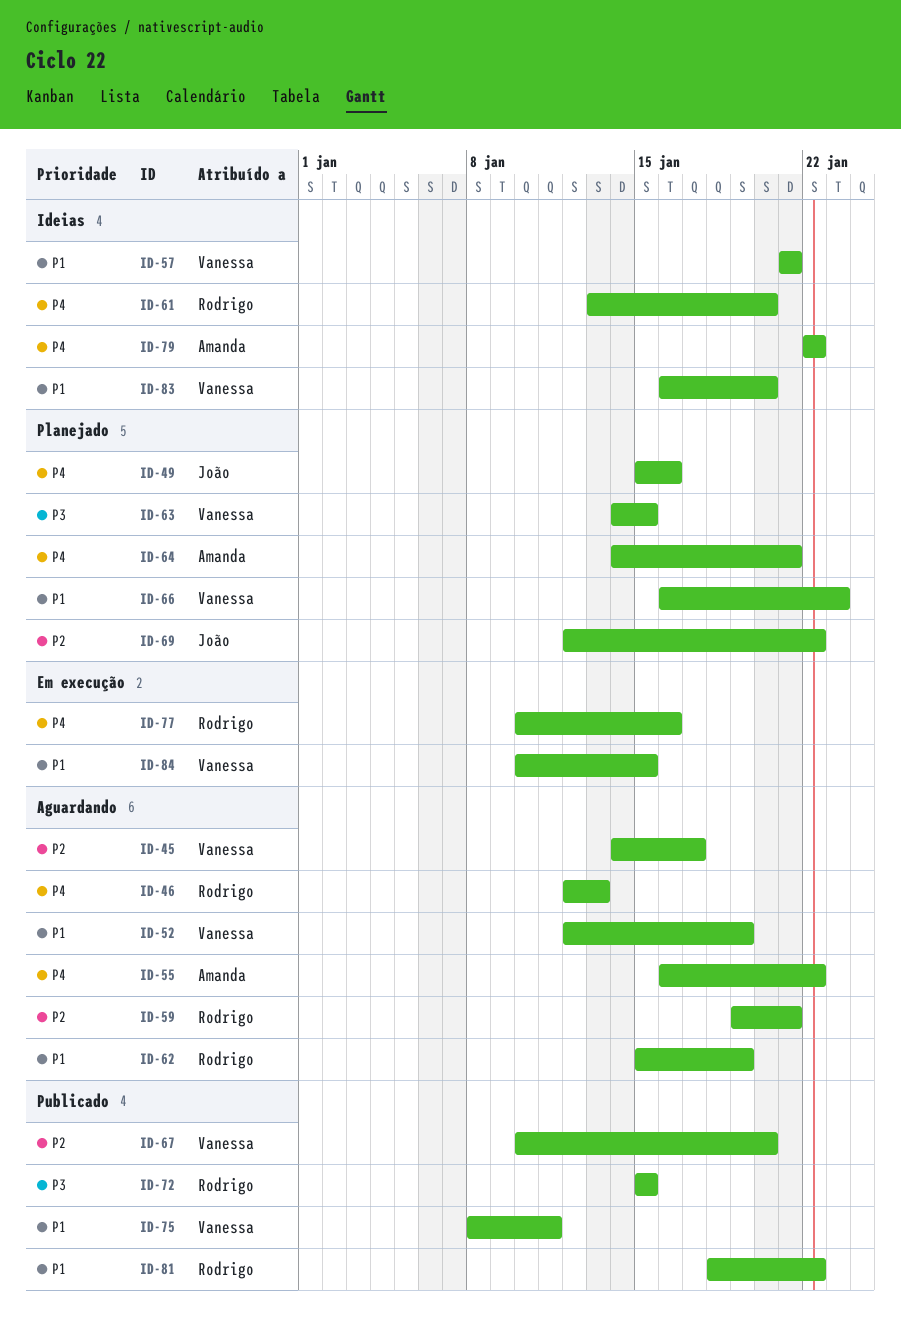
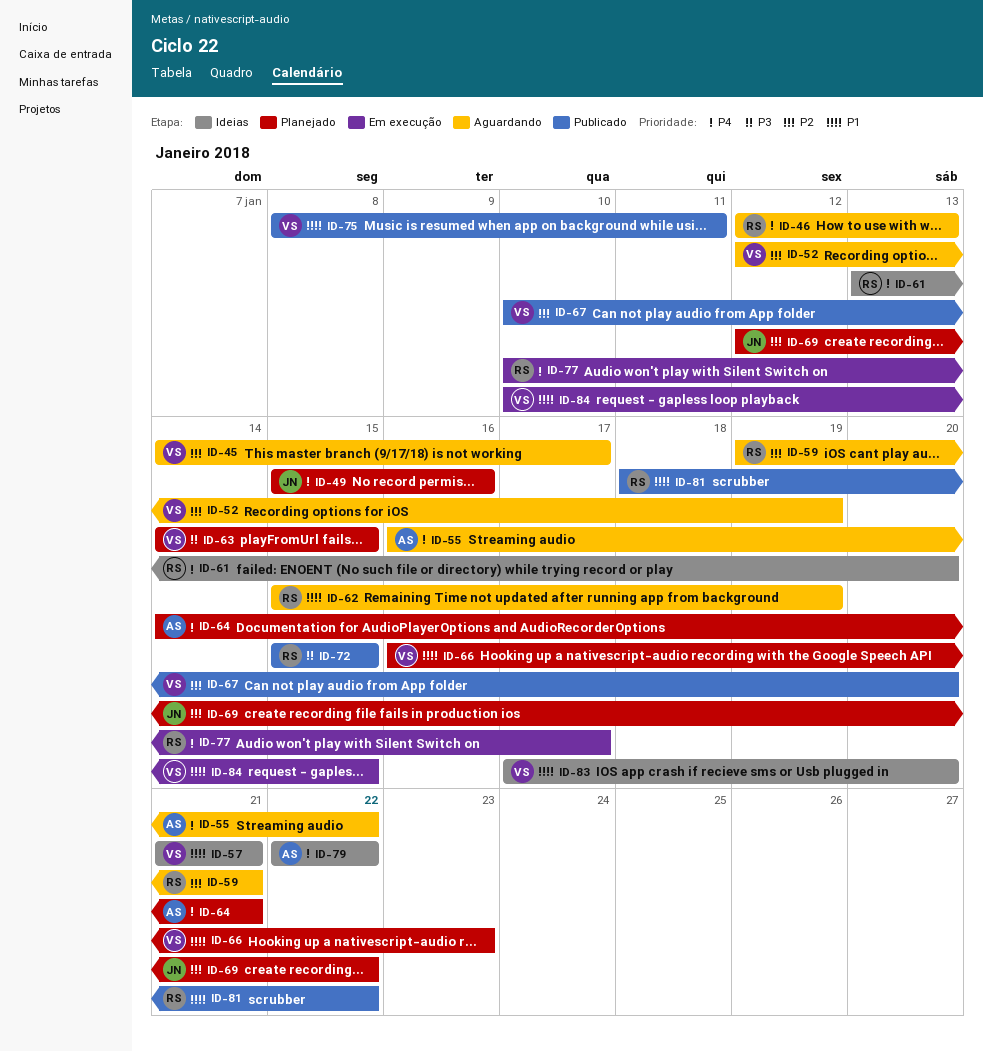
ID-52, priority: P1 -> P2
ID-77, due: Jan 16 -> Jan 17
ID-83, start: Jan 16 -> Jan 17

